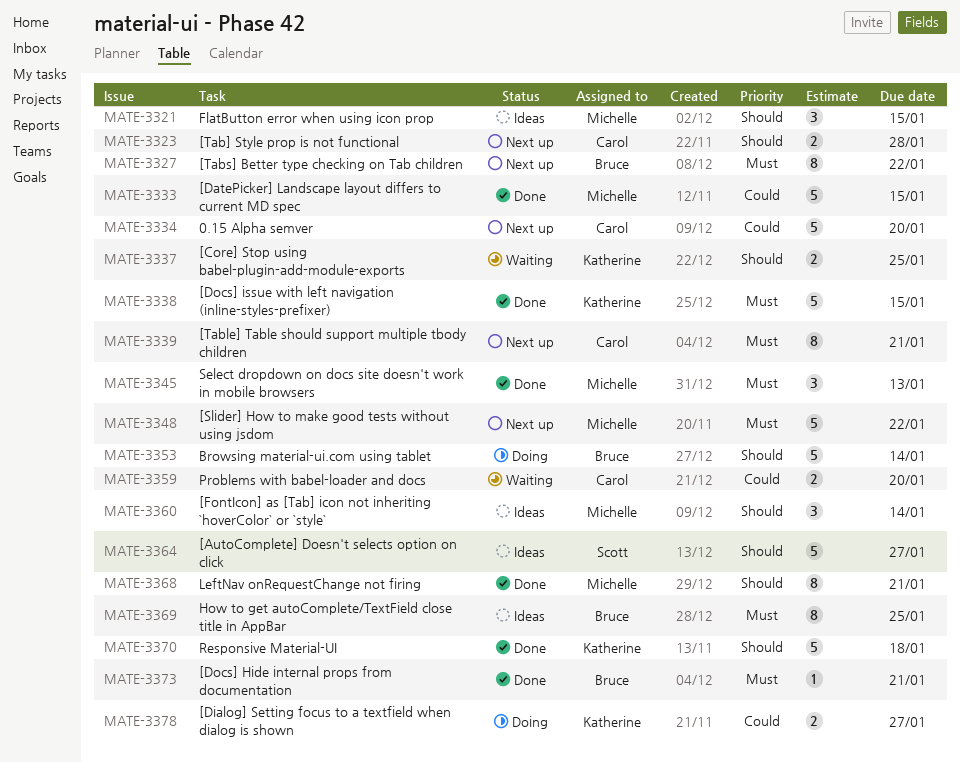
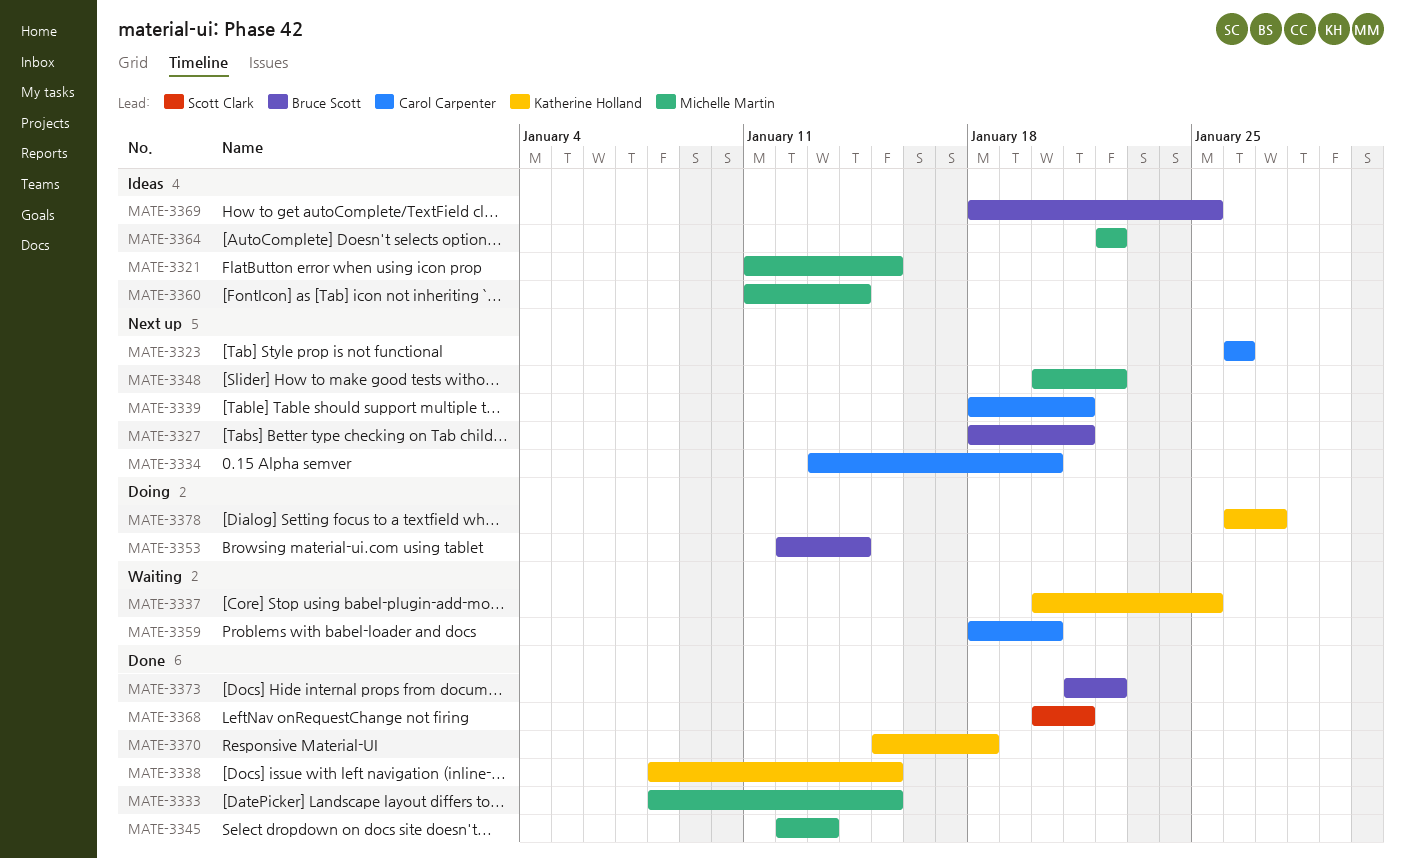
MATE-3323, due: Jan 28 -> Jan 26
MATE-3327, due: Jan 22 -> Jan 21
MATE-3364, owner: Scott Clark -> Michelle Martin
MATE-3364, due: Jan 27 -> Jan 22
MATE-3368, owner: Michelle Martin -> Scott Clark
MATE-3373, due: Jan 21 -> Jan 22

